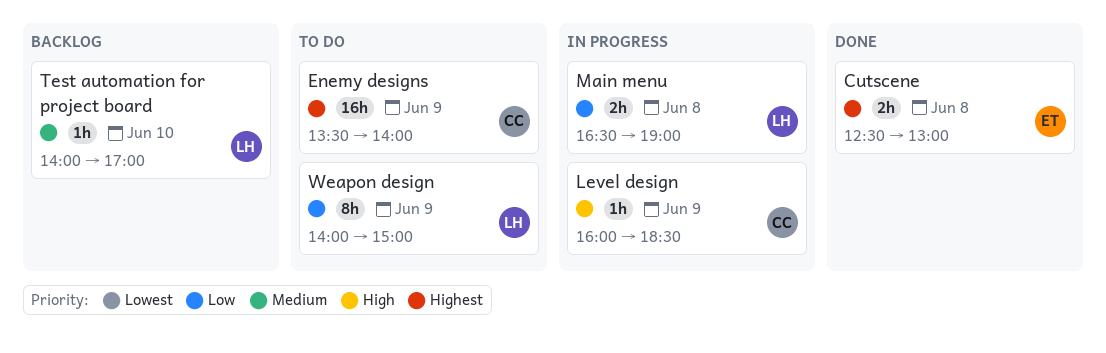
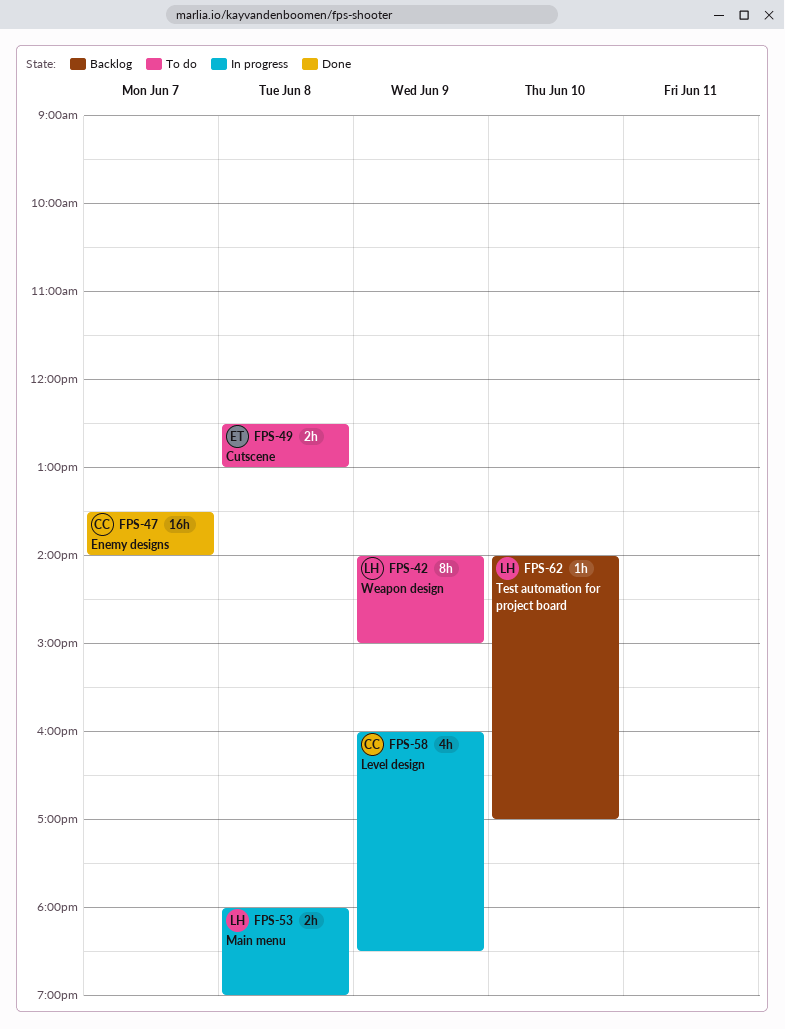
Cutscene, status: Done -> To do
Enemy designs, status: To do -> Done
Enemy designs, day: Jun 9 -> Jun 7
Level design, estimate: 1h -> 4h
Main menu, begins: 16:30 -> 18:00

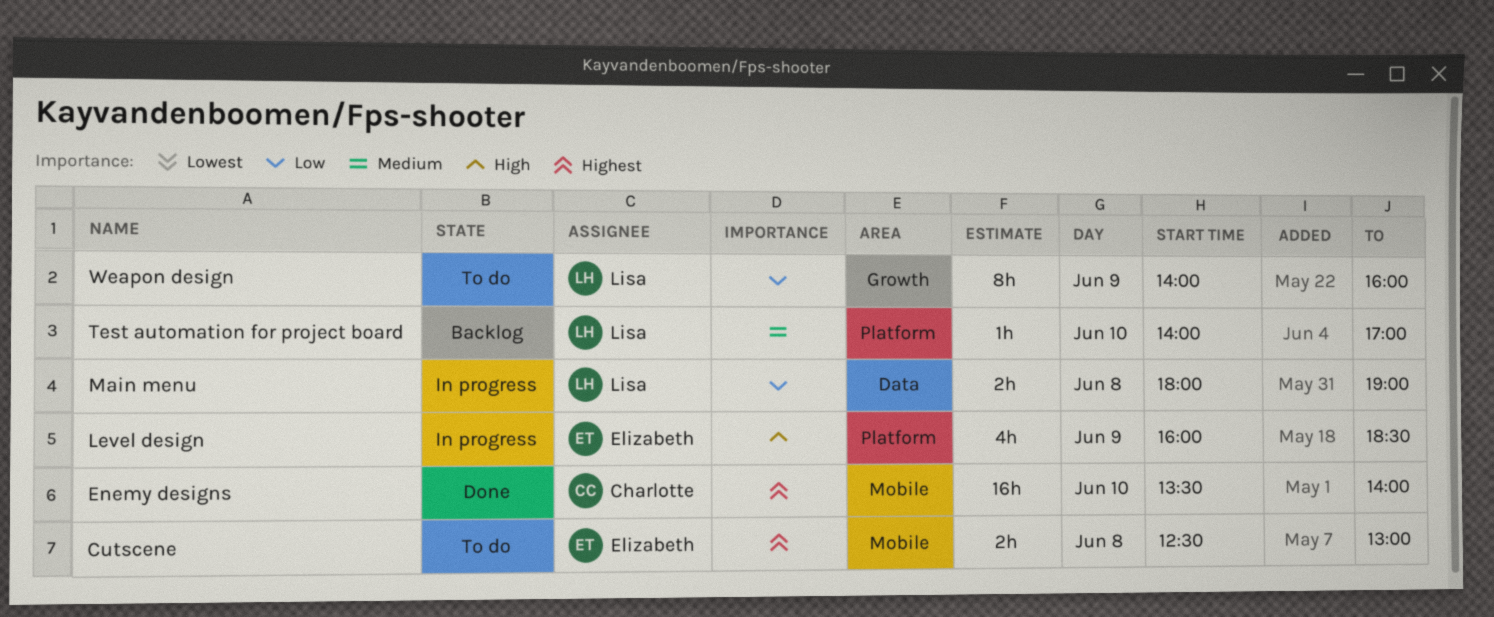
Enemy designs, day: Jun 7 -> Jun 10
Level design, owner: Charlotte -> Elizabeth
Weapon design, ends: 15:00 -> 16:00

